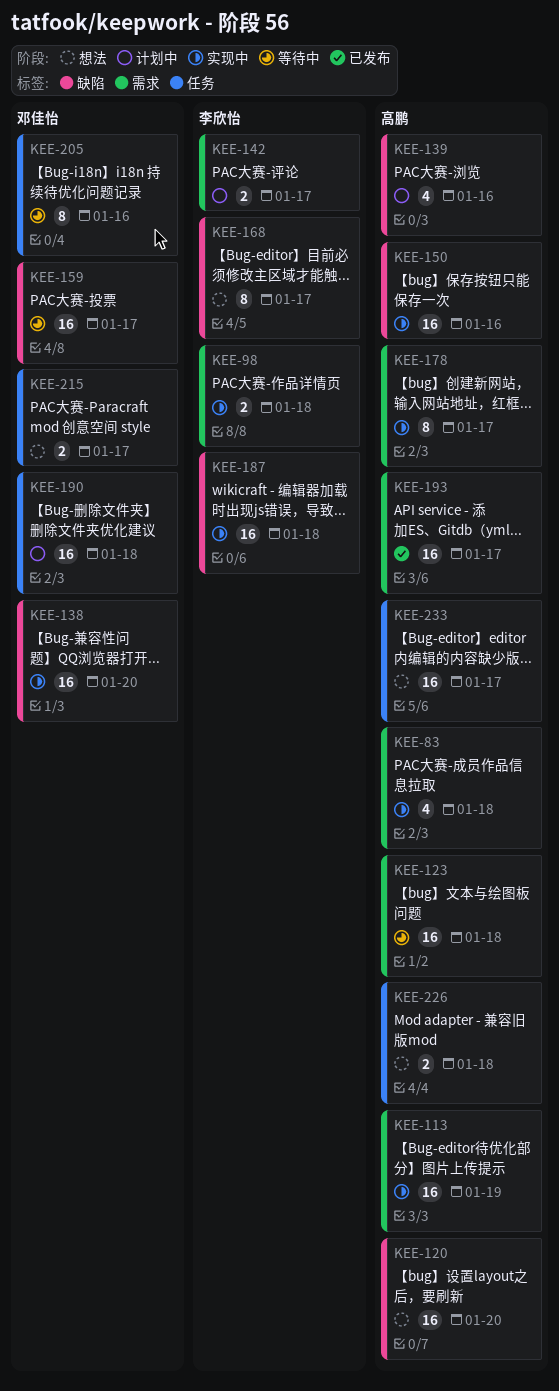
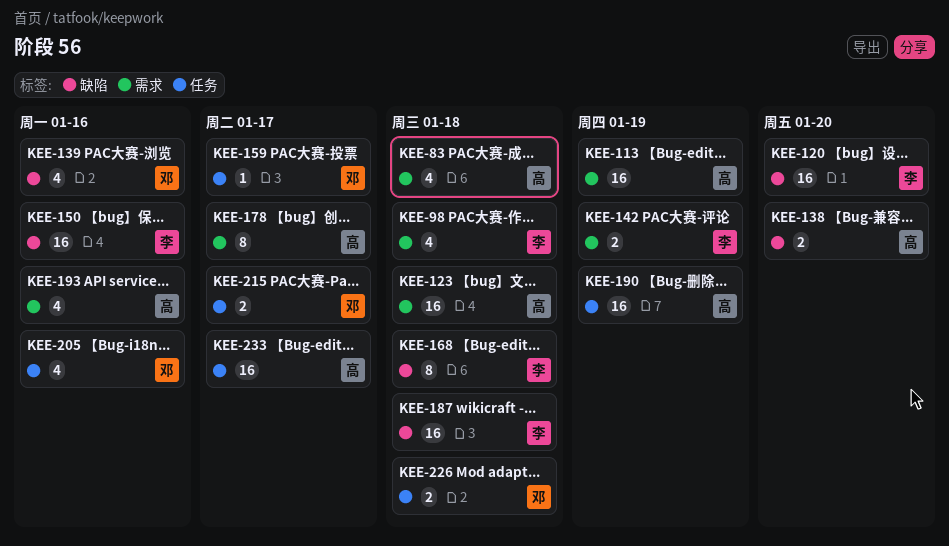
KEE-98, estimate: 2 -> 4
KEE-120, owner: 高鹏 -> 李欣怡
KEE-138, owner: 邓佳怡 -> 高鹏
KEE-138, estimate: 16 -> 2
KEE-139, owner: 高鹏 -> 邓佳怡
KEE-142, due: Jan 17 -> Jan 19
KEE-150, owner: 高鹏 -> 李欣怡
KEE-159, label: 缺陷 -> 任务
KEE-159, estimate: 16 -> 1
KEE-168, due: Jan 17 -> Jan 18
KEE-190, owner: 邓佳怡 -> 高鹏
KEE-190, due: Jan 18 -> Jan 19
KEE-193, estimate: 16 -> 4
KEE-193, due: Jan 17 -> Jan 16
KEE-205, estimate: 8 -> 4
KEE-226, owner: 高鹏 -> 邓佳怡

